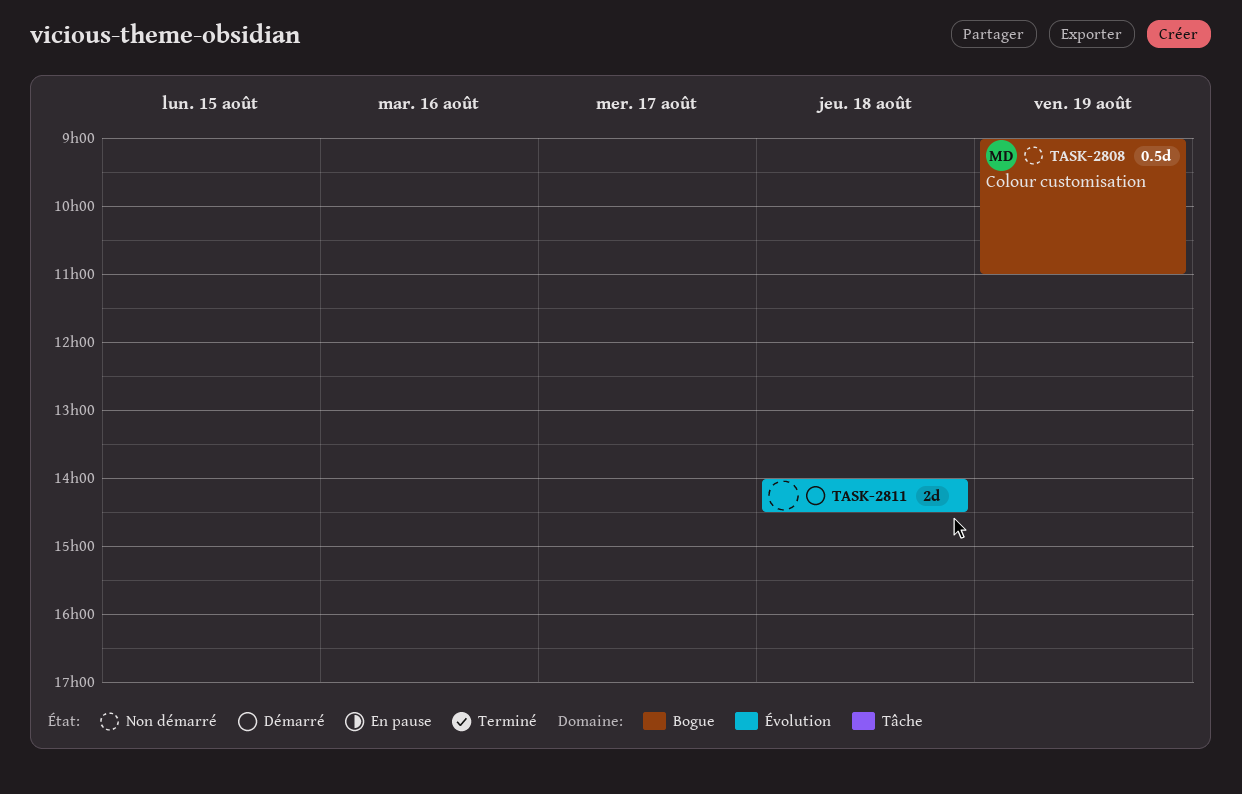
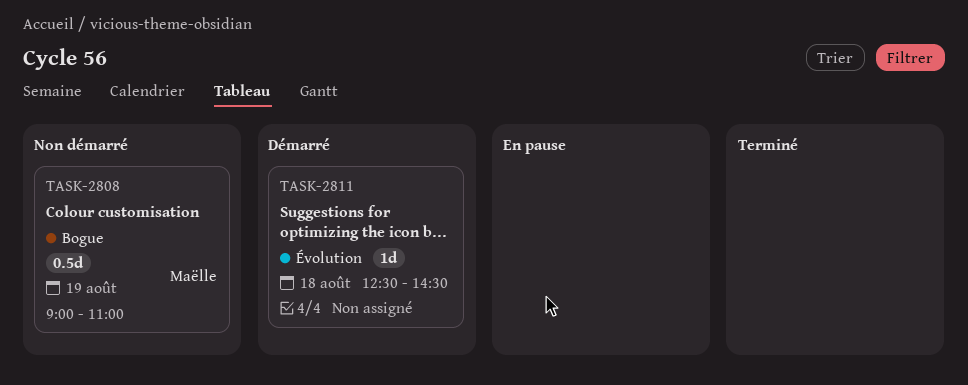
TASK-2811, estimate: 2d -> 1d
TASK-2811, begins: 14:00 -> 12:30

